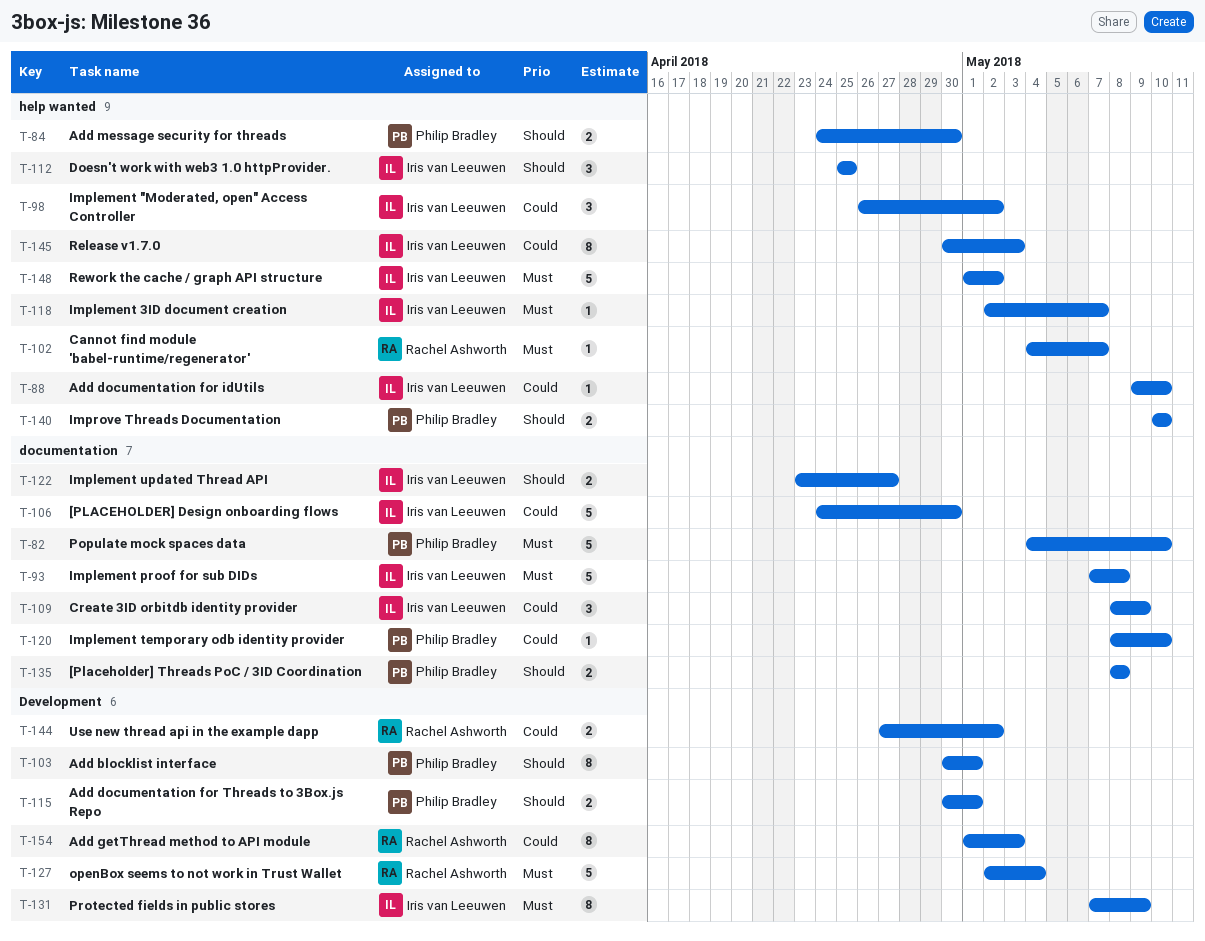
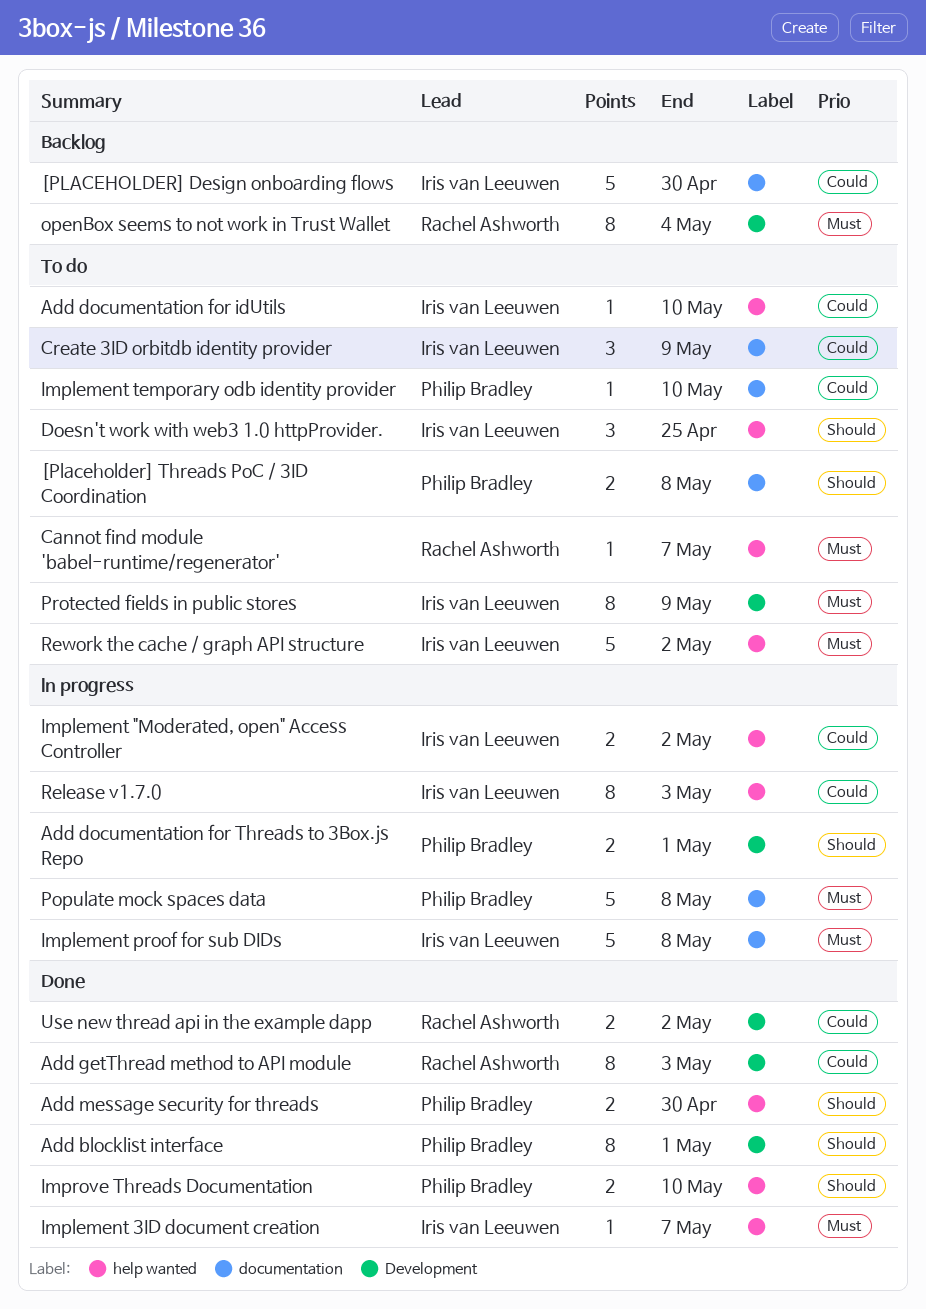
Implement "Moderated, open" Access Controller, estimate: 3 -> 2
Implement updated Thread API: present -> none
openBox seems to not work in Trust Wallet, estimate: 5 -> 8
Populate mock spaces data, due: May 10 -> May 8

